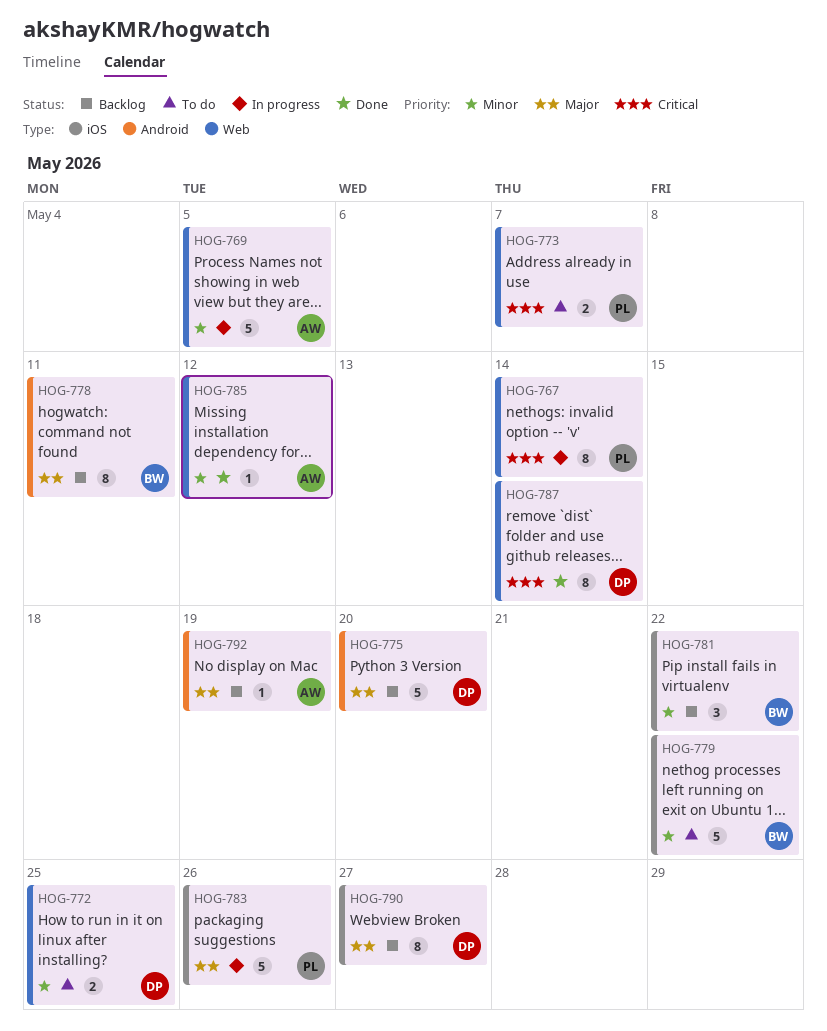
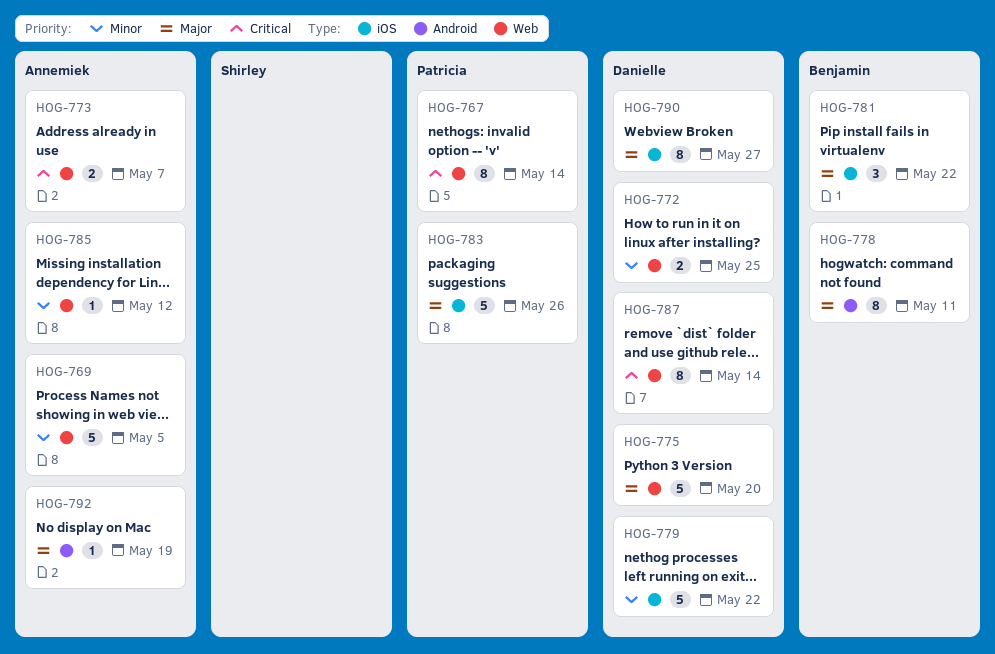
HOG-773, owner: Patricia -> Annemiek
HOG-775, label: Android -> Web
HOG-779, owner: Benjamin -> Danielle
HOG-781, priority: Minor -> Major

